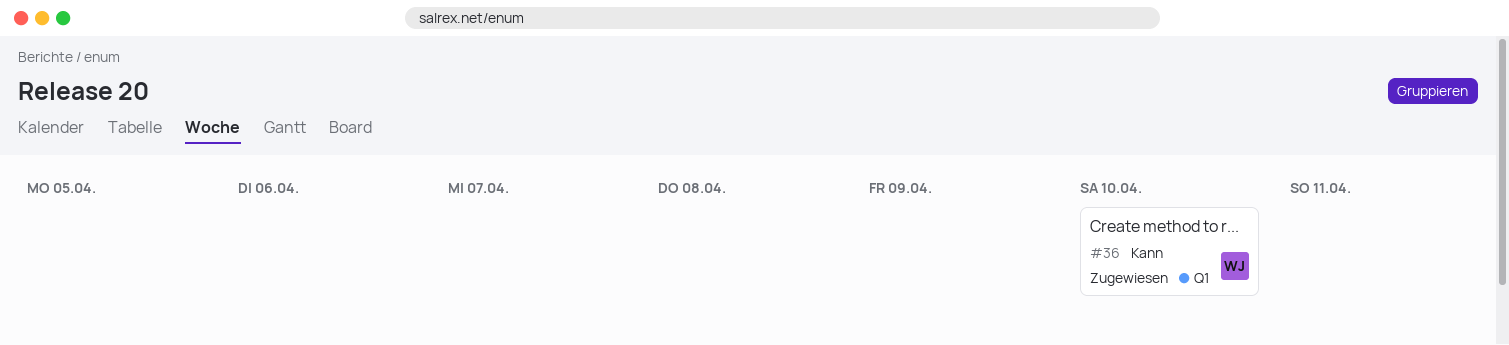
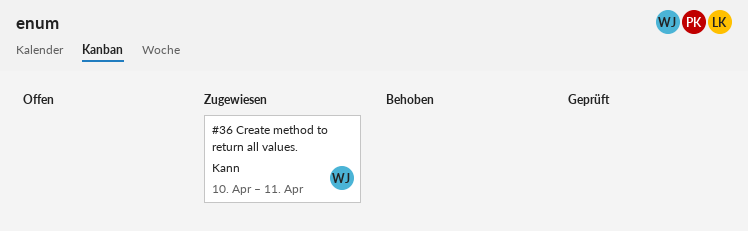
#36, due: Apr 10 -> Apr 11

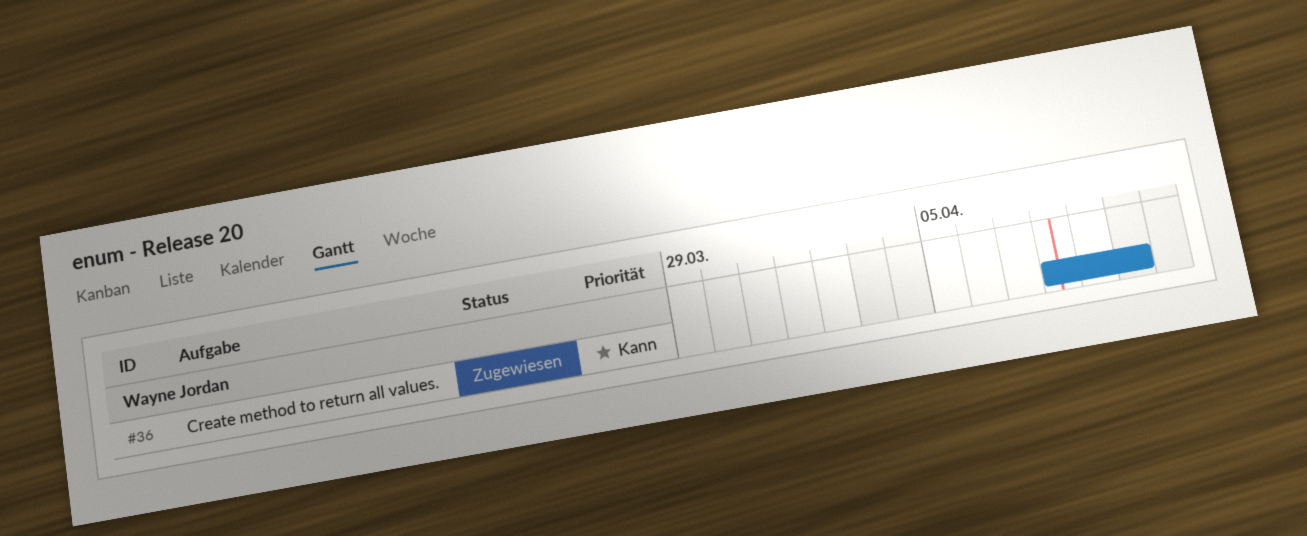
#36, start: Apr 10 -> Apr 8
#36, due: Apr 11 -> Apr 10

